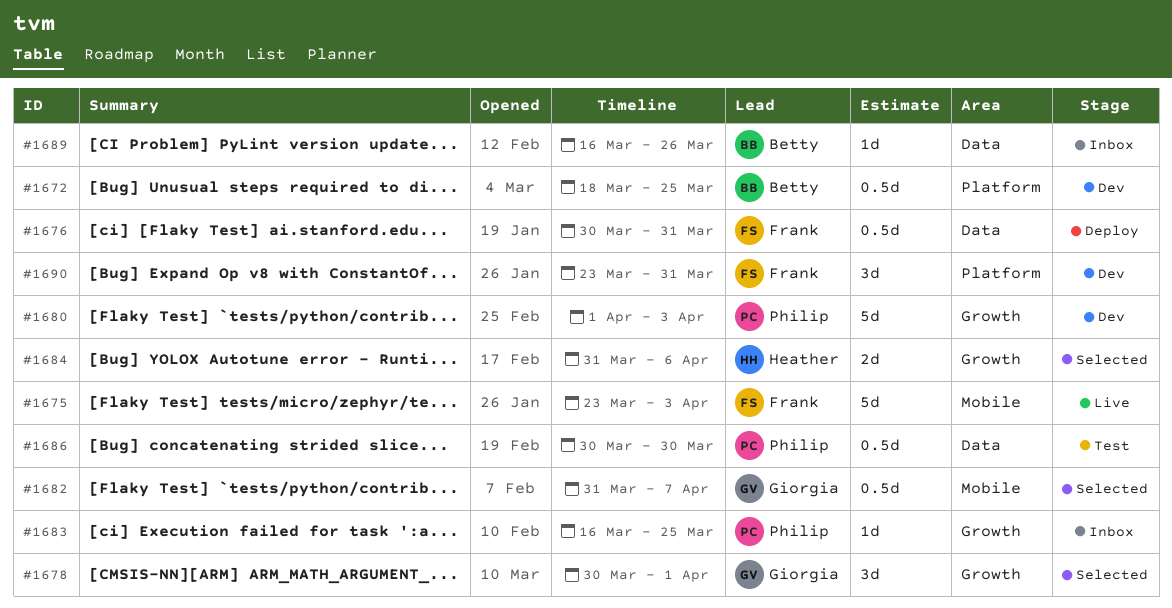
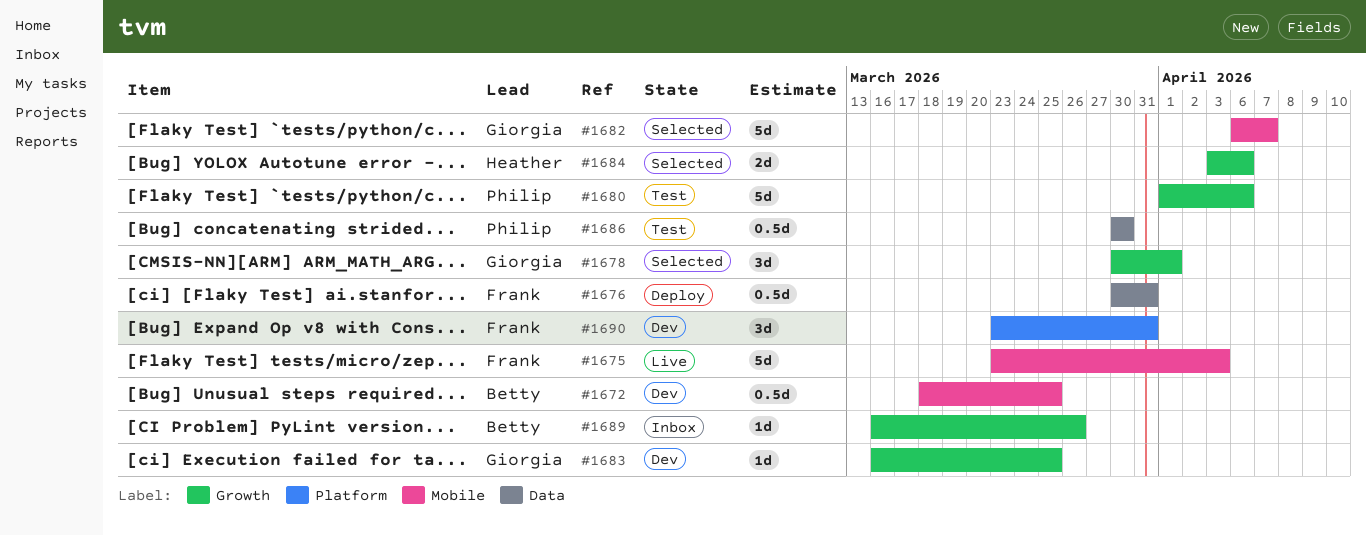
#1672, label: Platform -> Mobile
#1680, status: Dev -> Test
#1680, due: Apr 3 -> Apr 6
#1682, estimate: 0.5d -> 5d
#1682, start: Mar 31 -> Apr 6
#1683, status: Inbox -> Dev
#1683, owner: Philip -> Giorgia
#1684, start: Mar 31 -> Apr 3
#1689, label: Data -> Growth

